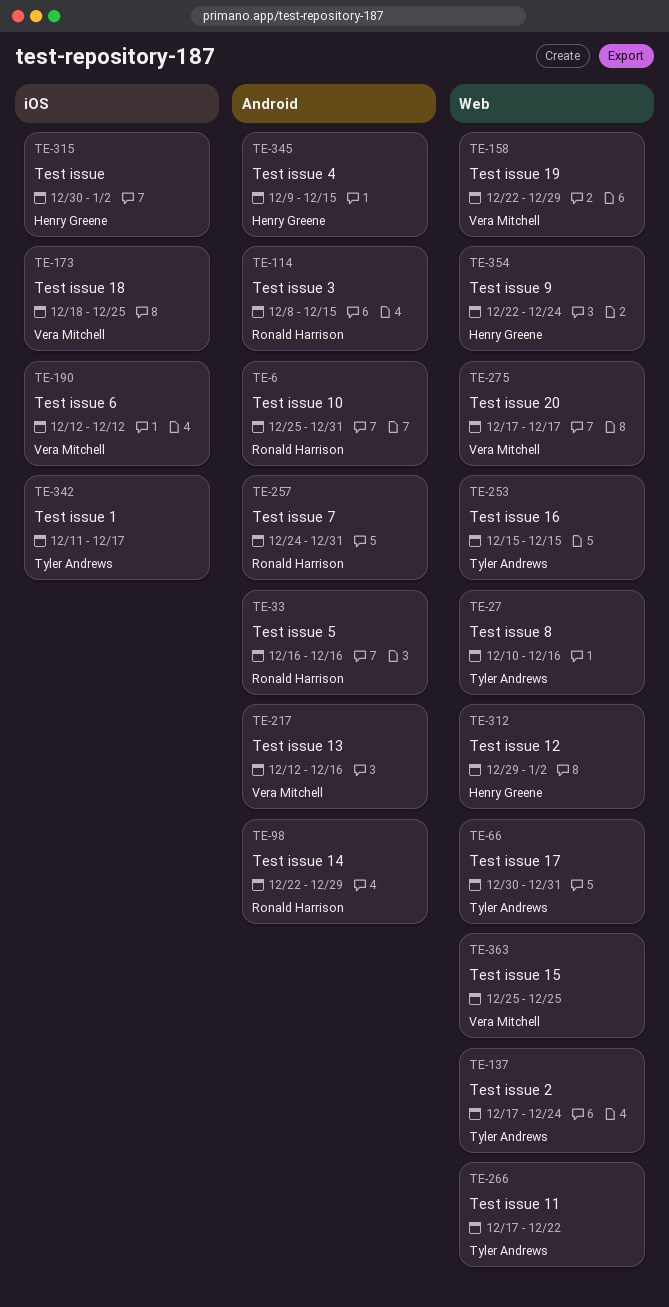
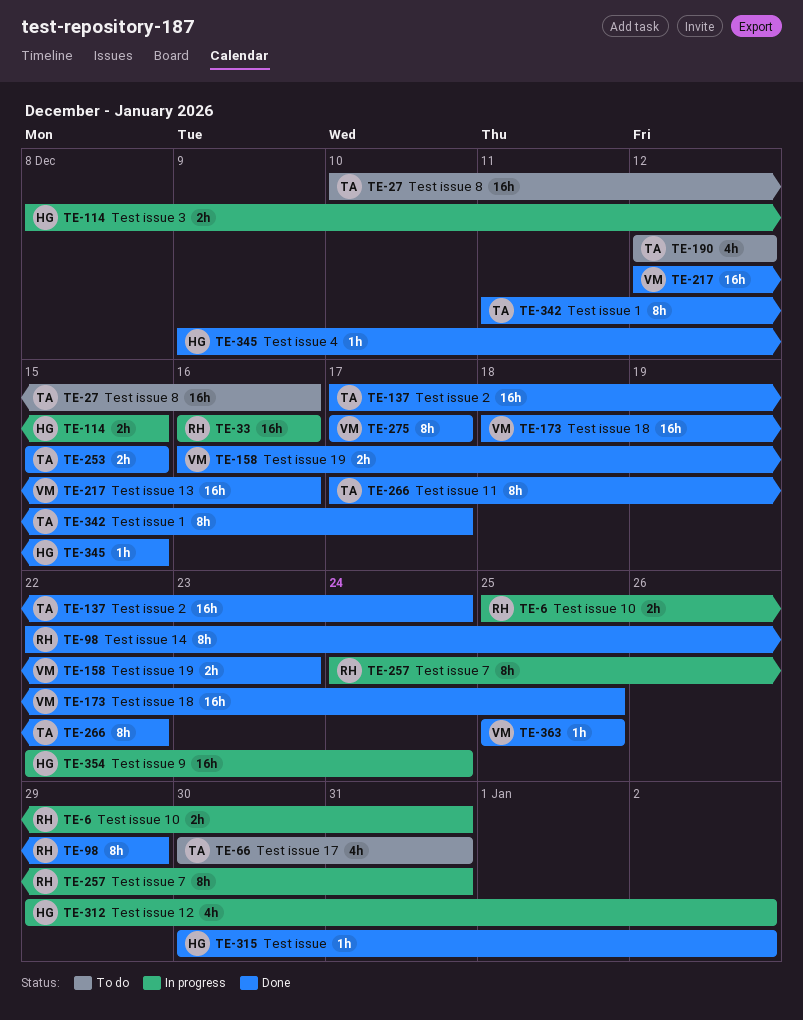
TE-114, owner: Ronald Harrison -> Henry Greene
TE-158, start: Dec 22 -> Dec 16
TE-158, due: Dec 29 -> Dec 23
TE-190, owner: Vera Mitchell -> Tyler Andrews

